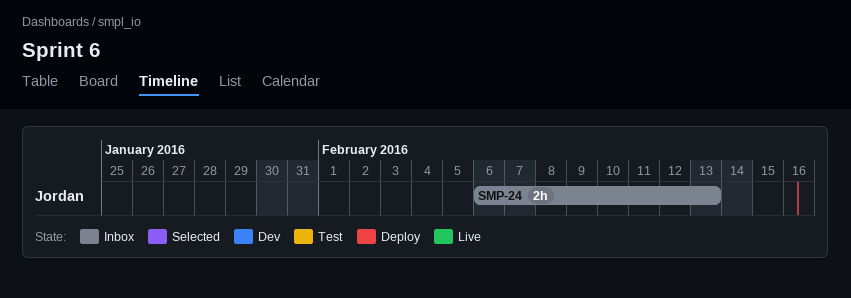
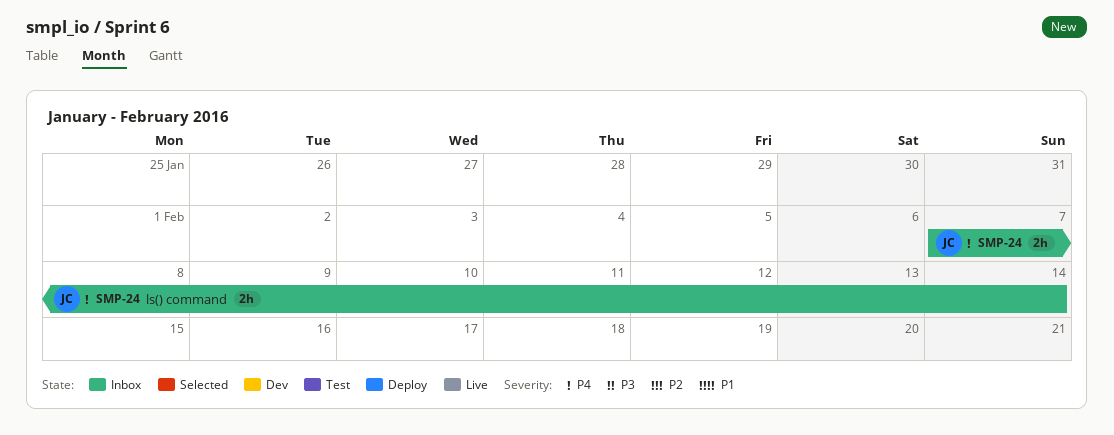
SMP-24, start: Feb 6 -> Feb 7
SMP-24, due: Feb 13 -> Feb 14

